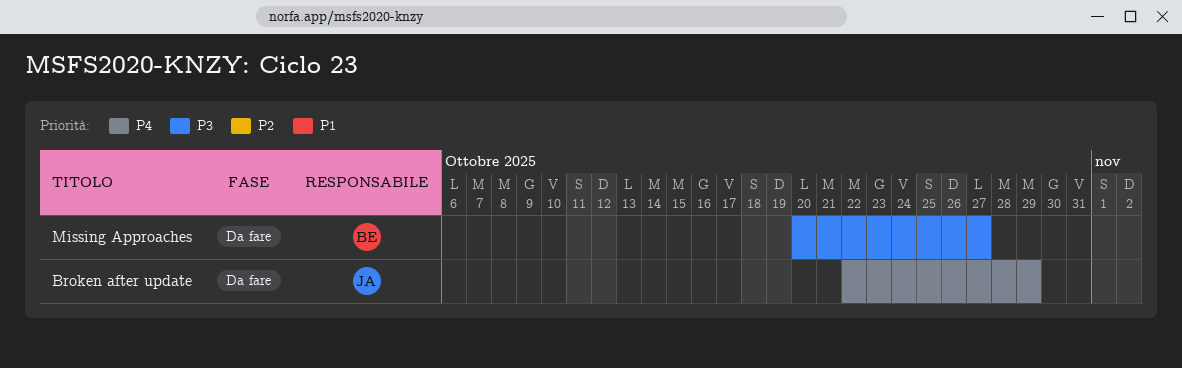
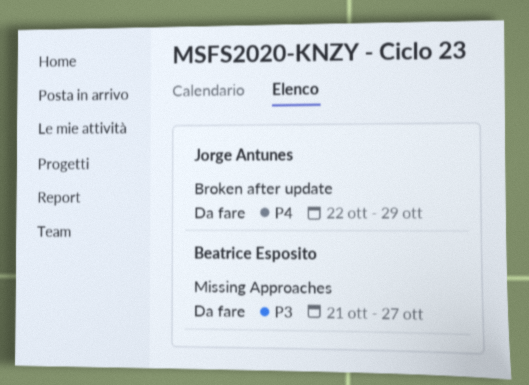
Missing Approaches, start: Oct 20 -> Oct 21

